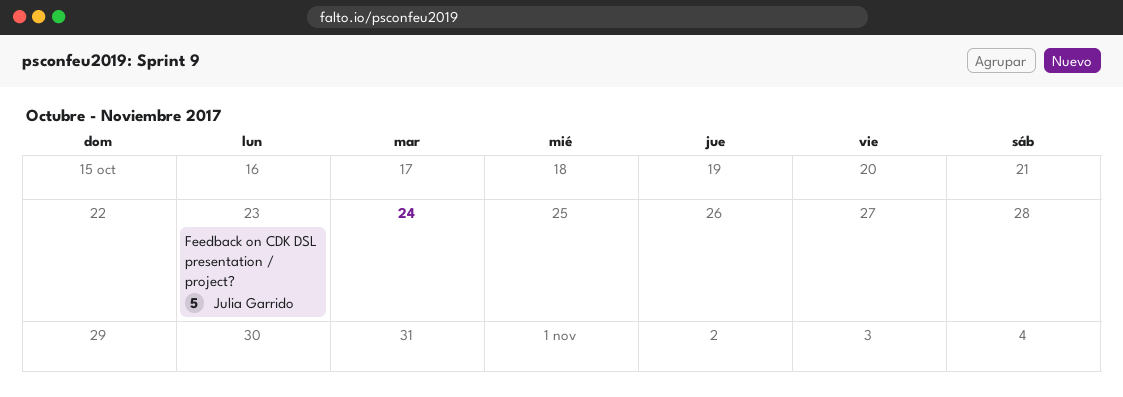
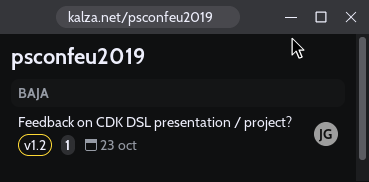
Feedback on CDK DSL presentation / project?, estimate: 5 -> 1

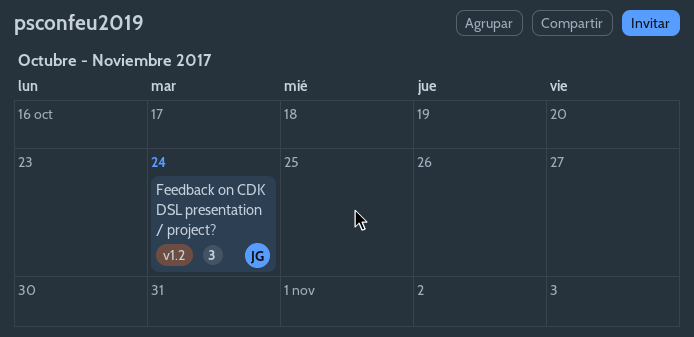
Feedback on CDK DSL presentation / project?, estimate: 1 -> 3
Feedback on CDK DSL presentation / project?, due: Oct 23 -> Oct 24

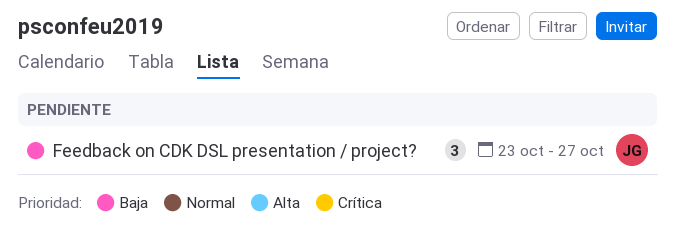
Feedback on CDK DSL presentation / project?, due: Oct 24 -> Oct 27

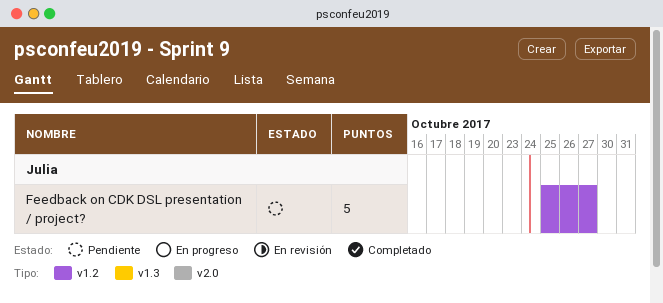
Feedback on CDK DSL presentation / project?, estimate: 3 -> 5
Feedback on CDK DSL presentation / project?, start: Oct 23 -> Oct 25

